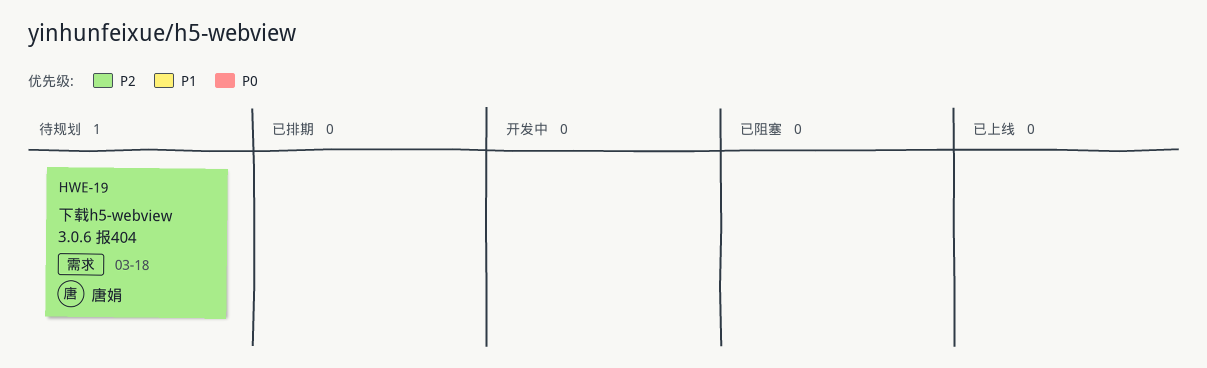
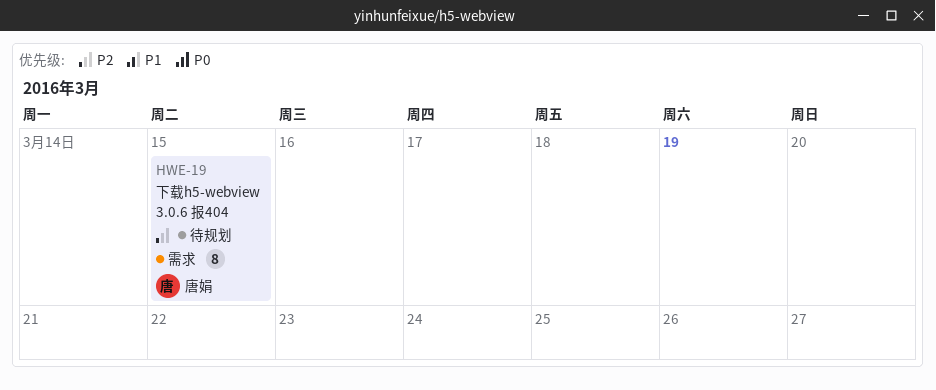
HWE-19, due: Mar 18 -> Mar 15

